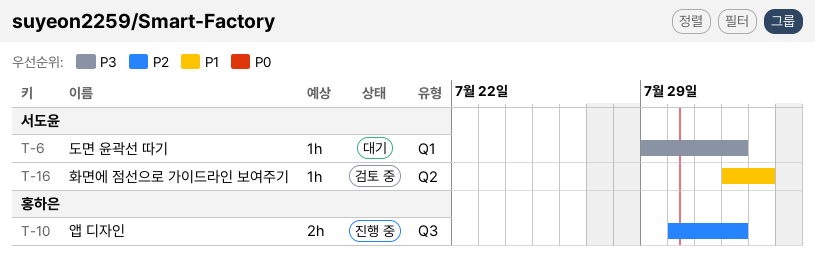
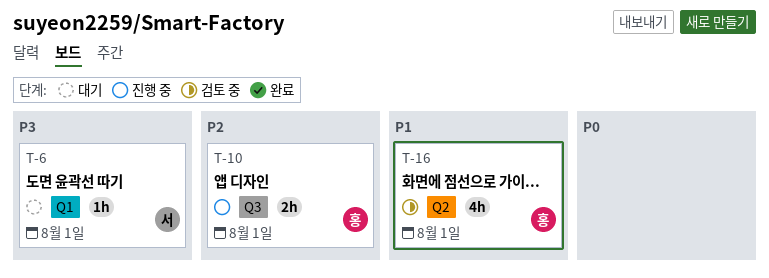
T-16, owner: 서도윤 -> 홍하은
T-16, estimate: 1h -> 4h
T-16, due: Aug 2 -> Aug 1

